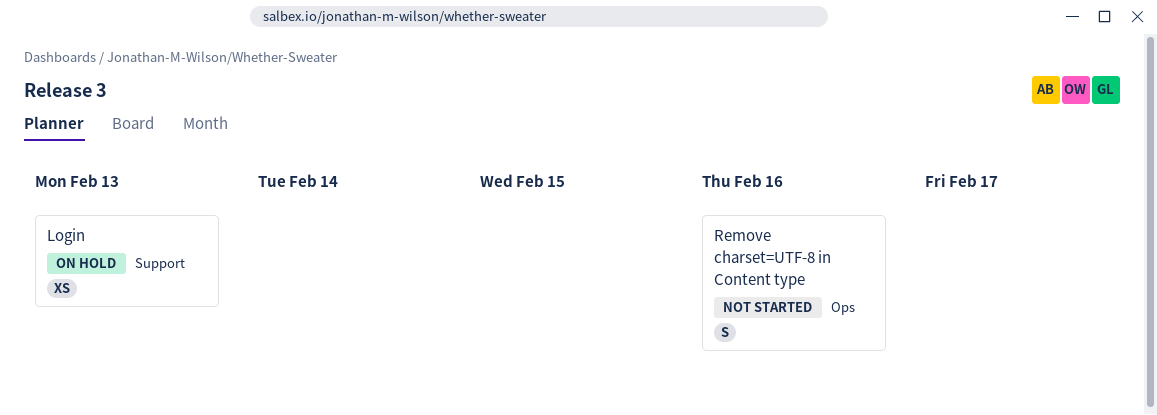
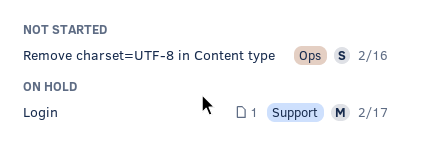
Login, estimate: XS -> M
Login, due: Feb 13 -> Feb 17

